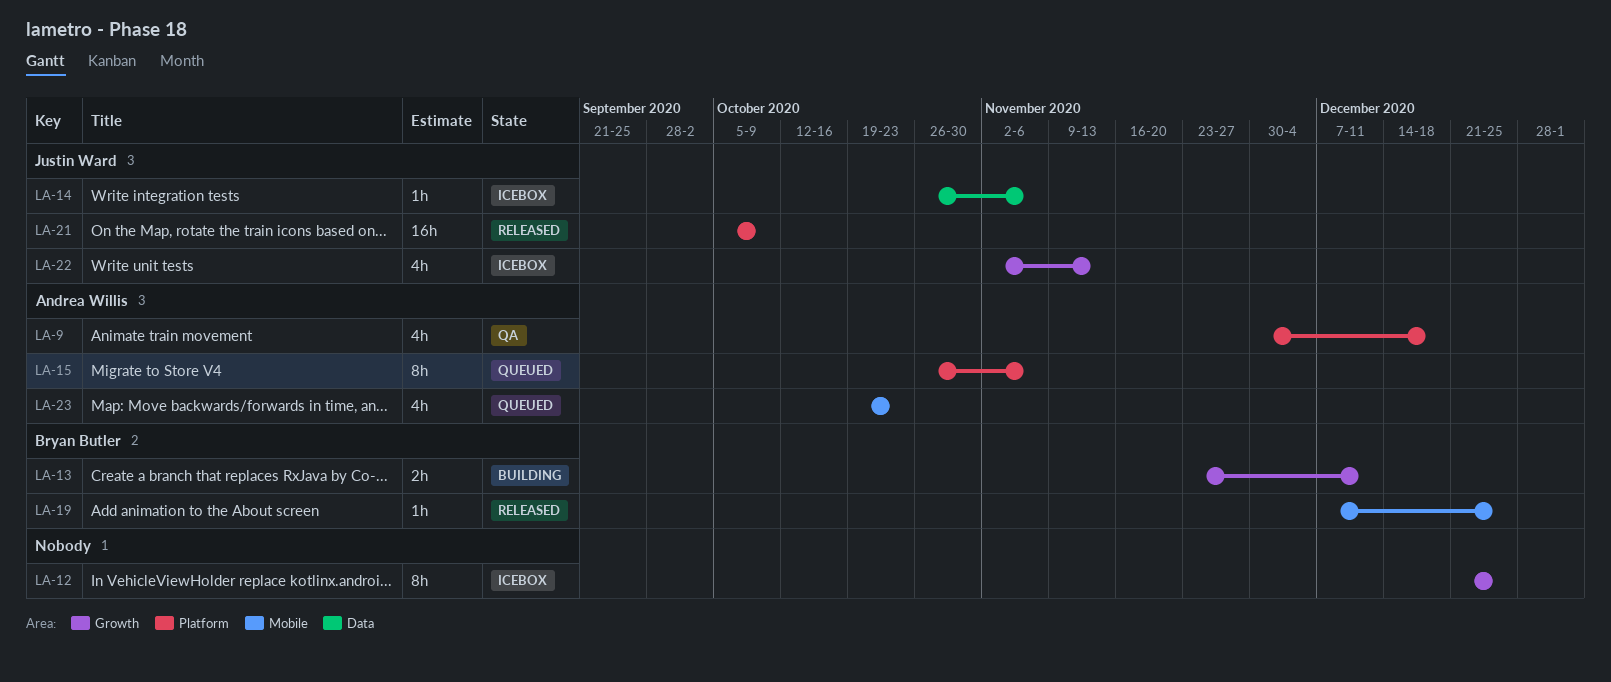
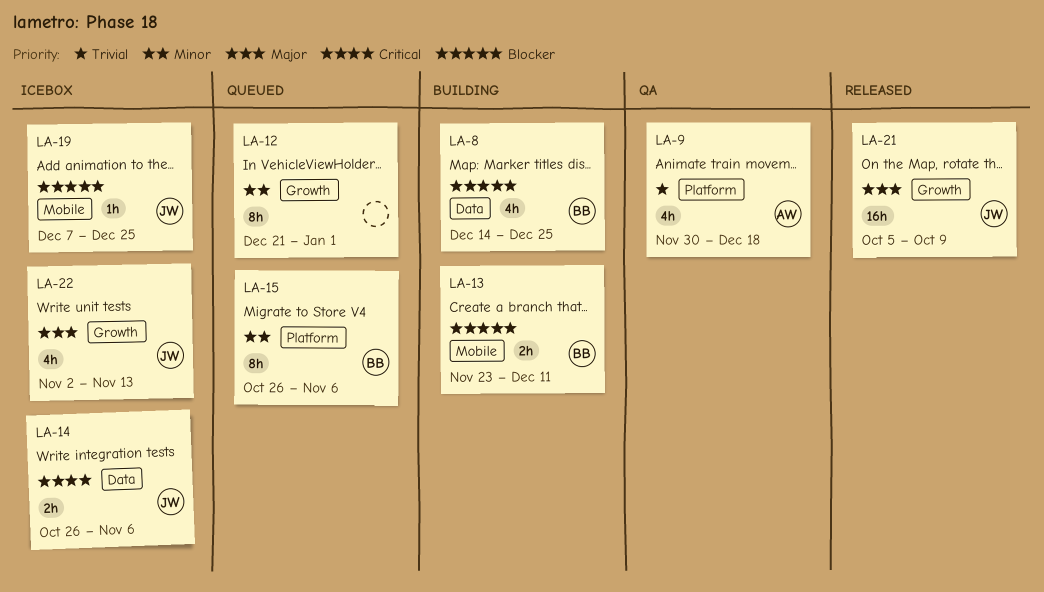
LA-8: none -> present
LA-12, status: Icebox -> Queued
LA-12, due: Dec 25 -> Jan 1
LA-13, label: Growth -> Mobile
LA-14, estimate: 1h -> 2h
LA-15, owner: Andrea Willis -> Bryan Butler
LA-19, status: Released -> Icebox
LA-19, owner: Bryan Butler -> Justin Ward
LA-21, label: Platform -> Growth
LA-23: present -> none

